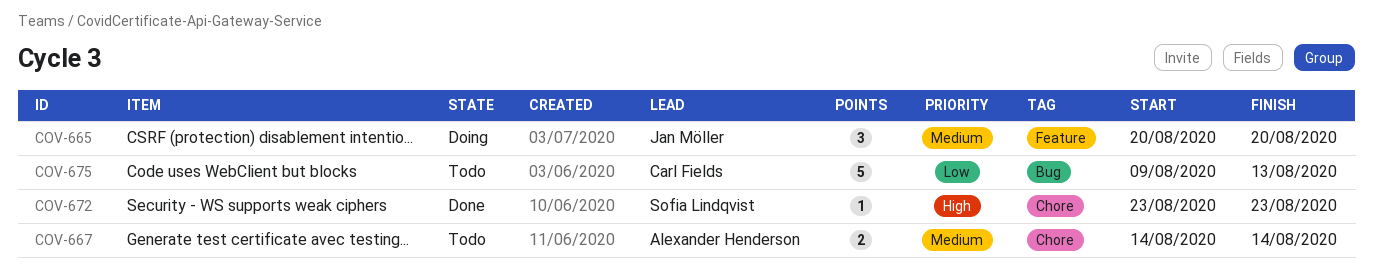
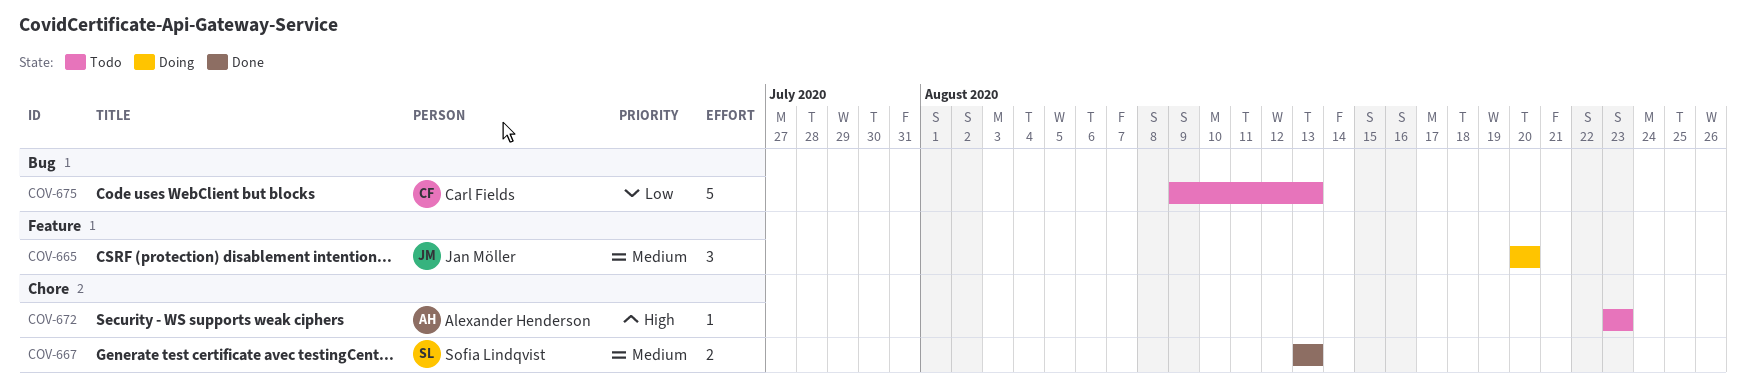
COV-667, status: Todo -> Done
COV-667, owner: Alexander Henderson -> Sofia Lindqvist
COV-667, start: Aug 14 -> Aug 13
COV-667, due: Aug 14 -> Aug 13
COV-672, status: Done -> Todo
COV-672, owner: Sofia Lindqvist -> Alexander Henderson

